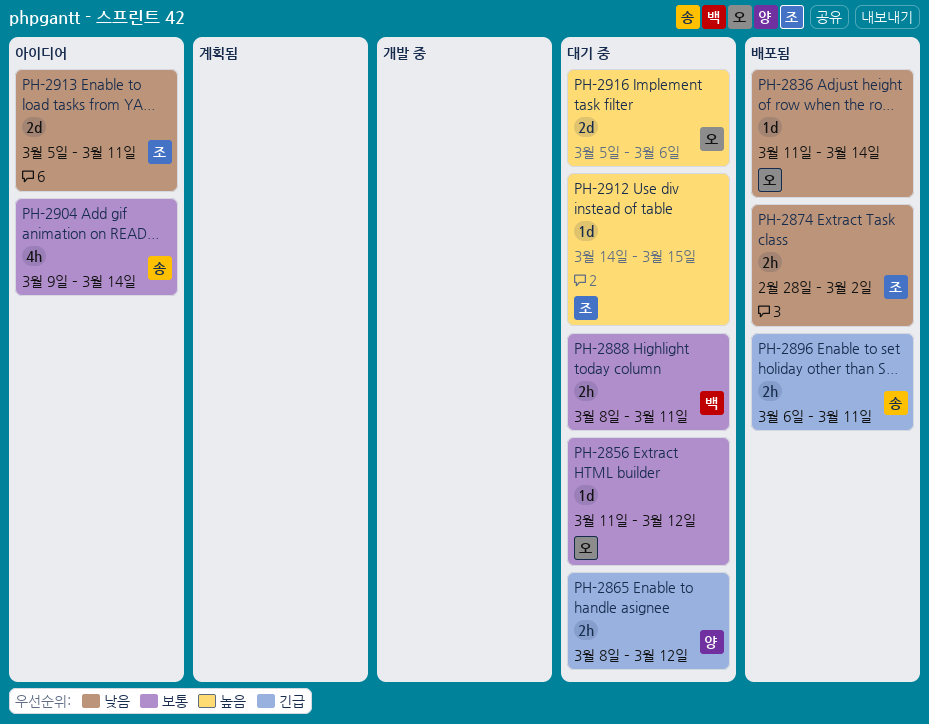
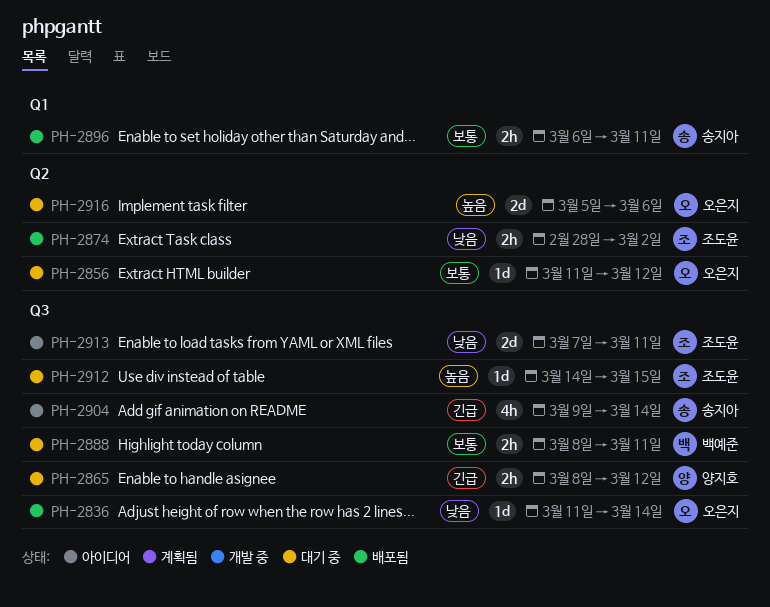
PH-2896, priority: 긴급 -> 보통
PH-2904, priority: 보통 -> 긴급
PH-2913, start: Mar 5 -> Mar 7

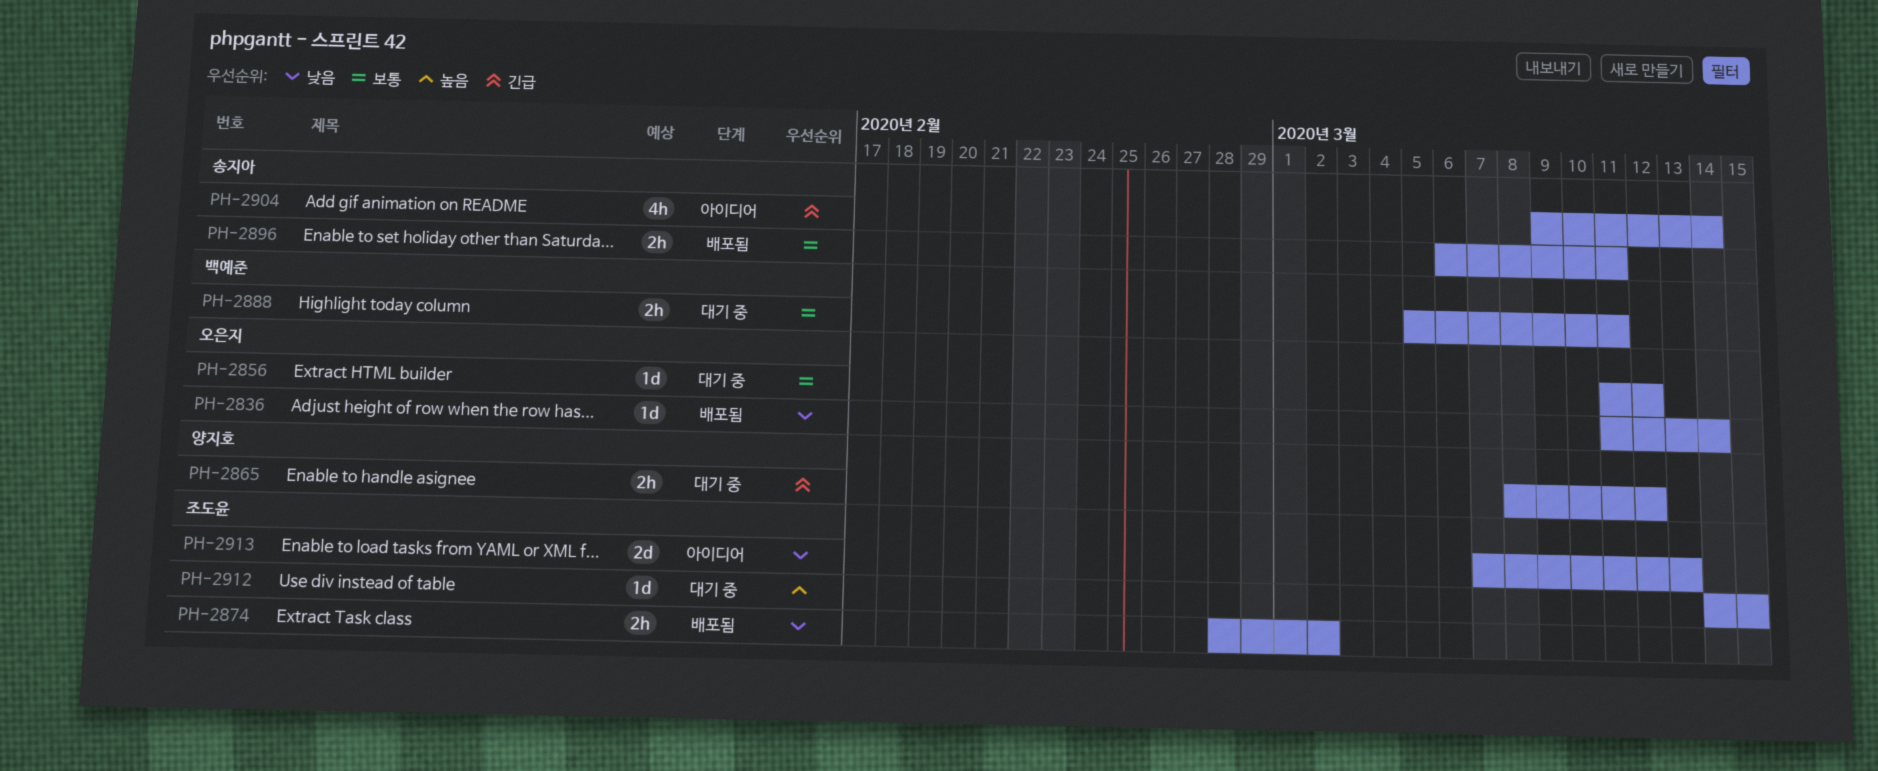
PH-2888, start: Mar 8 -> Mar 5
PH-2913, due: Mar 11 -> Mar 13
PH-2916: present -> none

